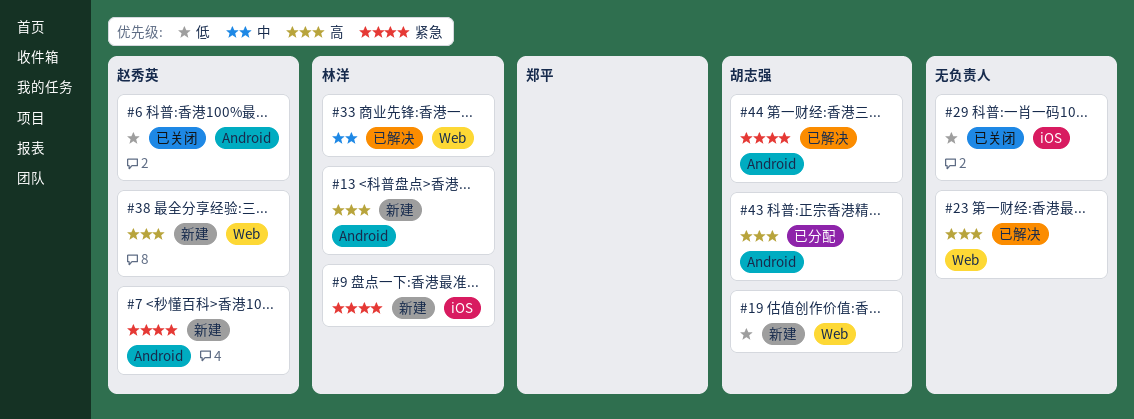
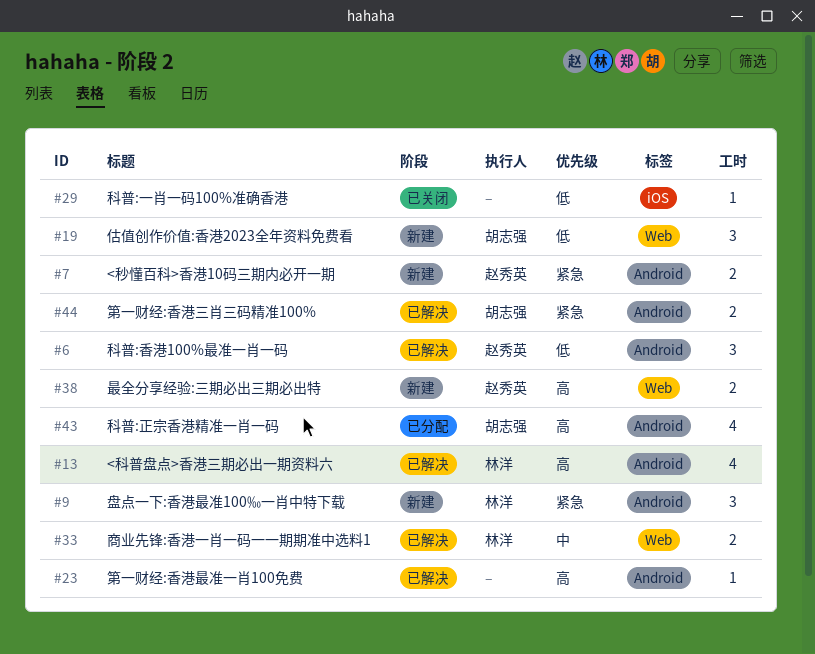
#6, status: 已关闭 -> 已解决
#9, label: iOS -> Android
#13, status: 新建 -> 已解决
#23, label: Web -> Android

